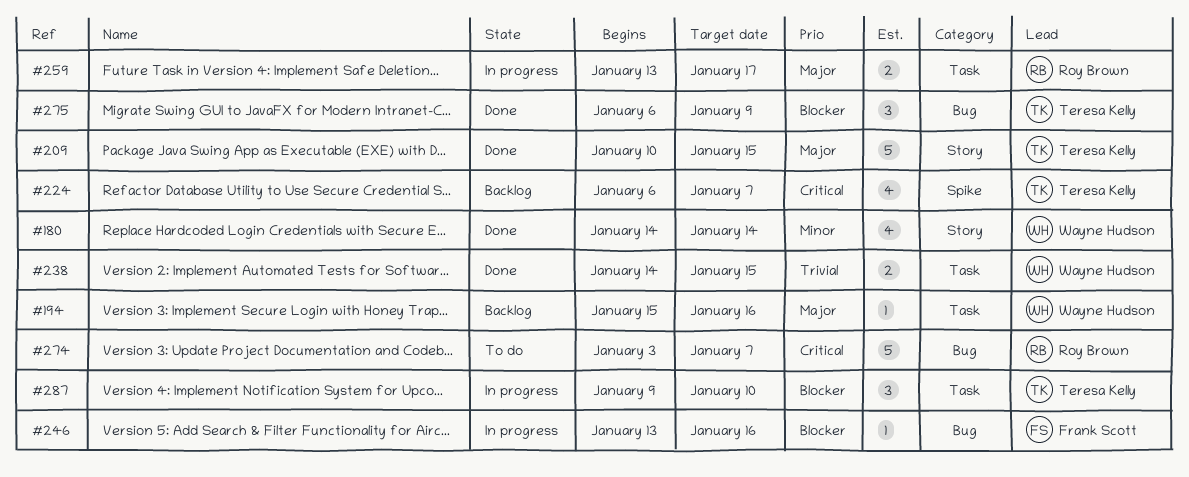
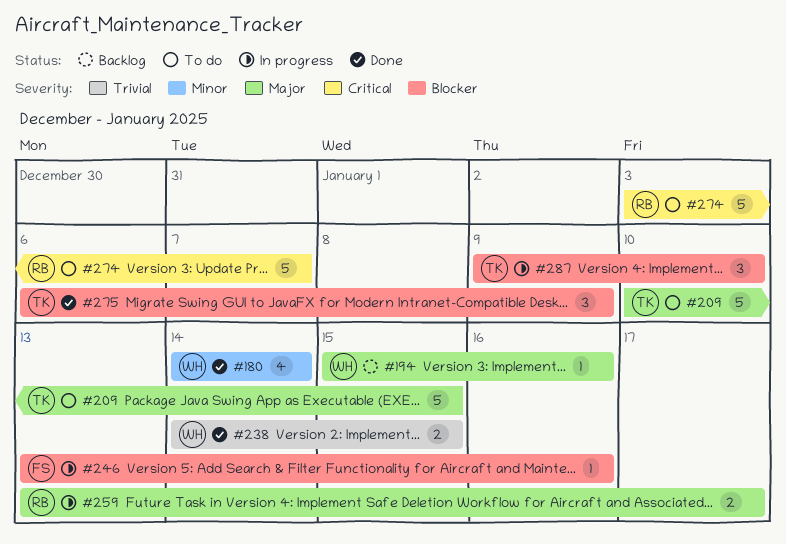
#209, status: Done -> To do
#224: present -> none

